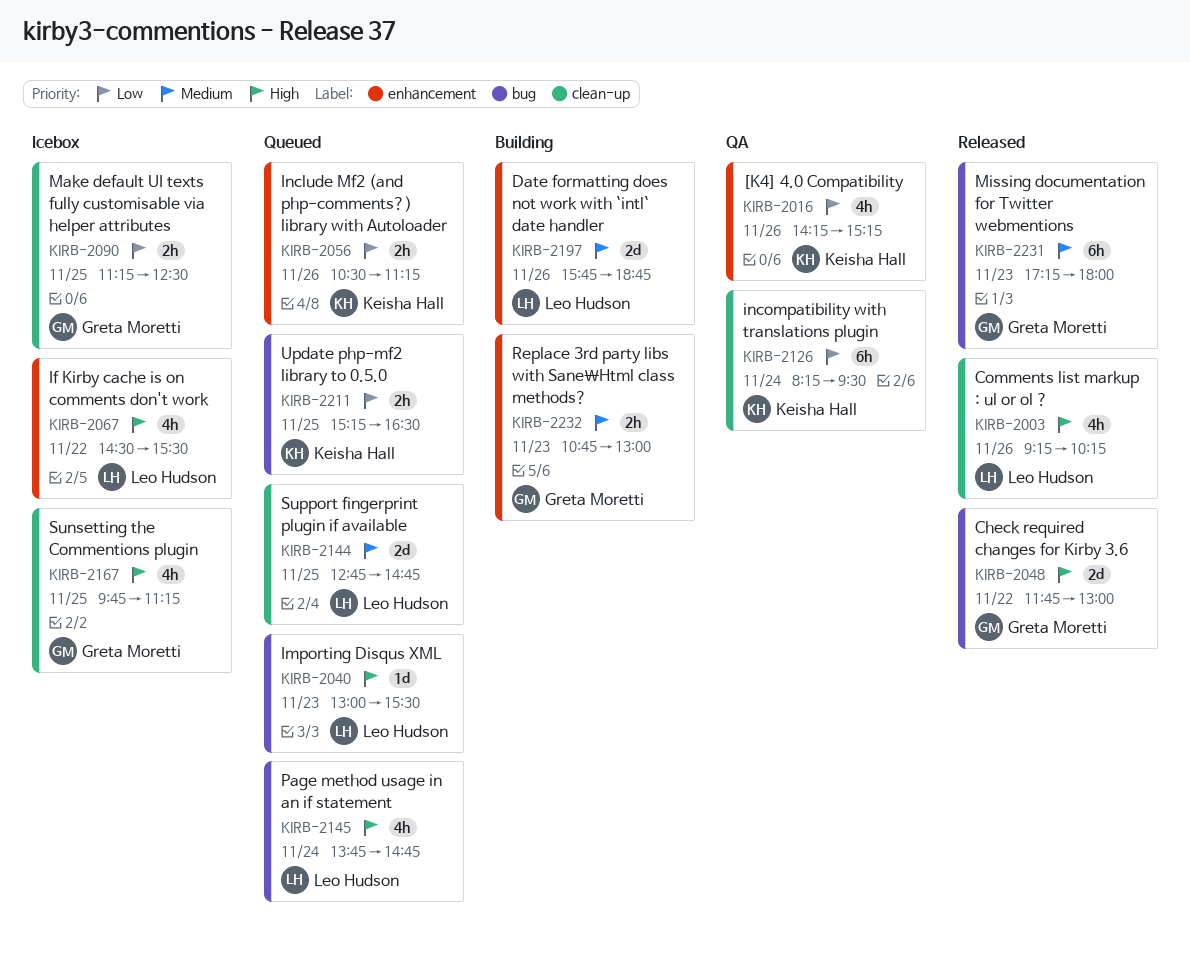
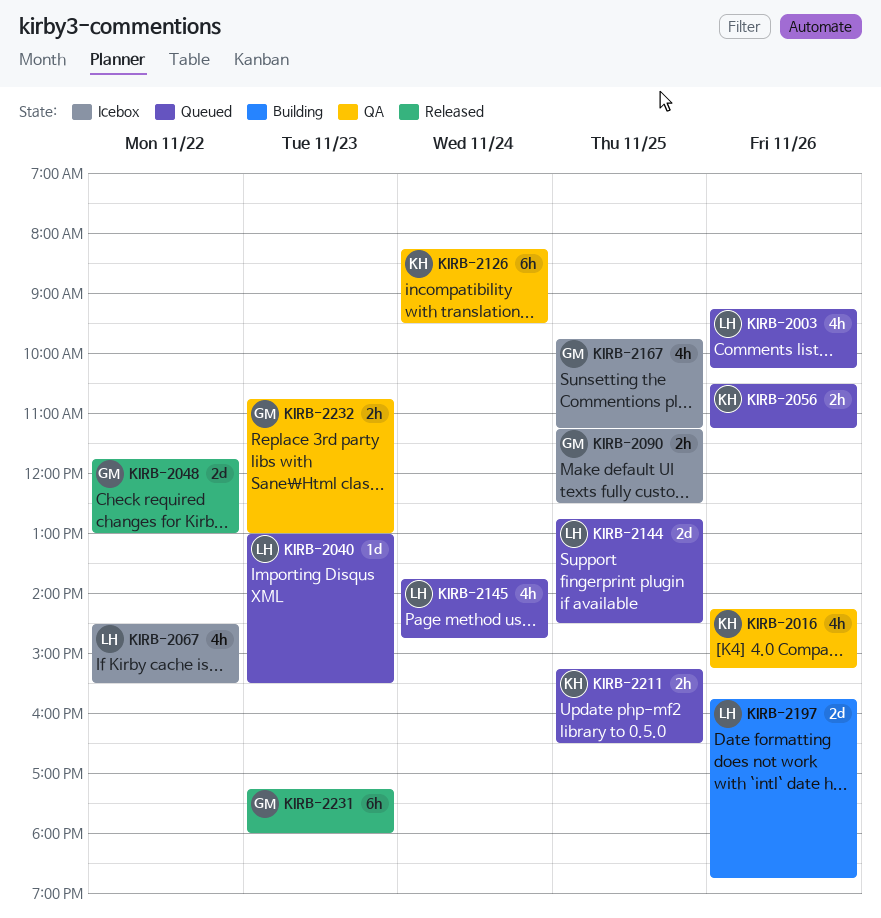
KIRB-2003, status: Released -> Queued
KIRB-2144, ends: 14:45 -> 14:30
KIRB-2232, status: Building -> QA

